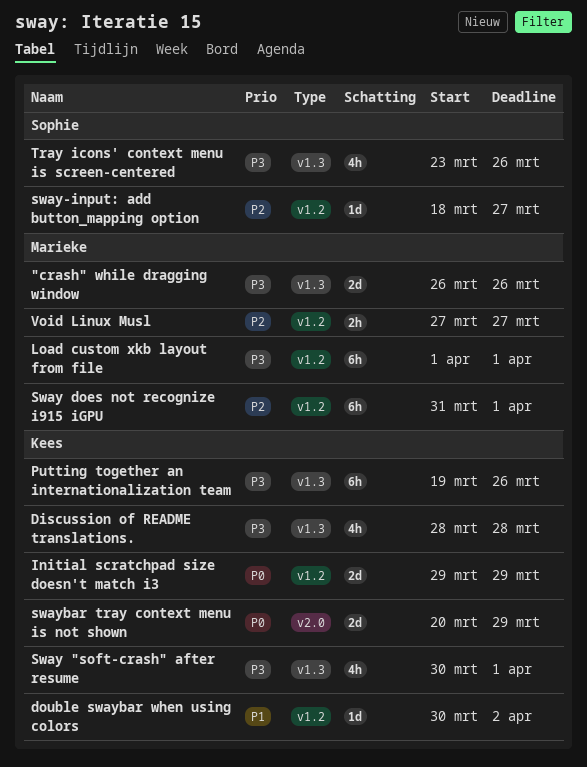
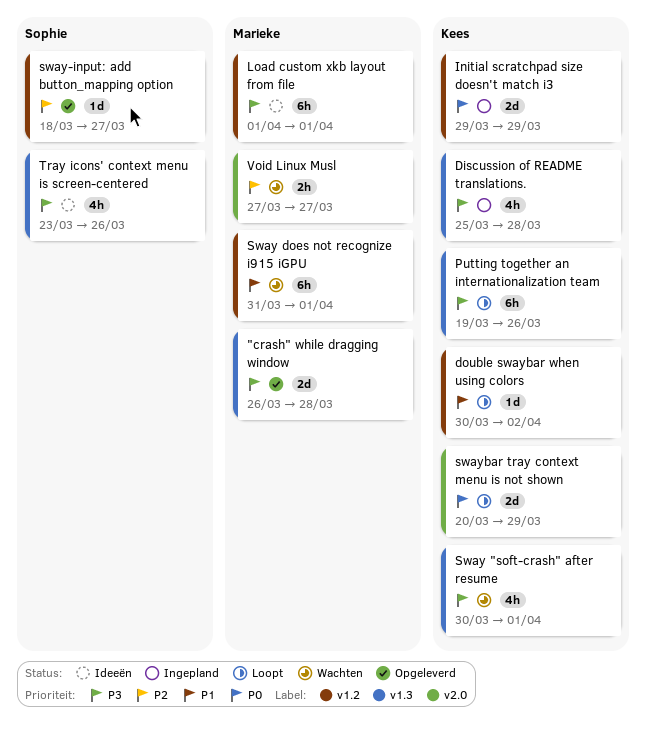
"crash" while dragging window, due: Mar 26 -> Mar 28
Discussion of README translations., start: Mar 28 -> Mar 25
Sway does not recognize i915 iGPU, priority: P2 -> P1
Void Linux Musl, label: v1.2 -> v2.0

